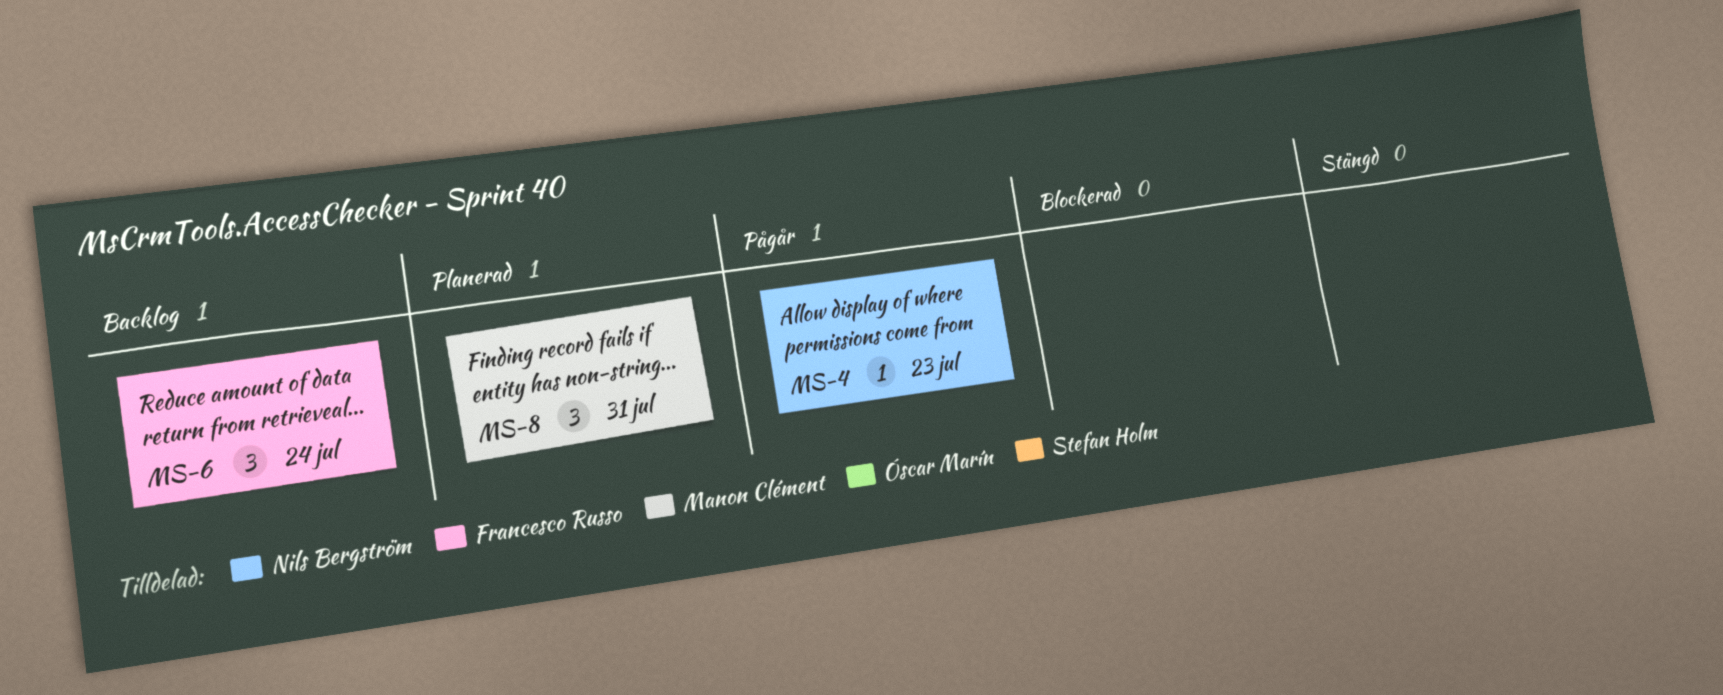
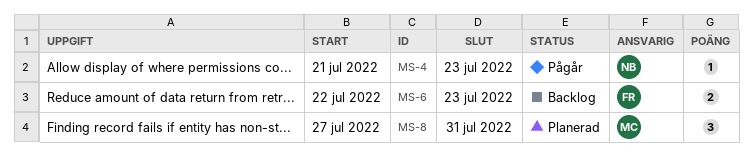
MS-6, estimate: 3 -> 2
MS-6, due: Jul 24 -> Jul 23

